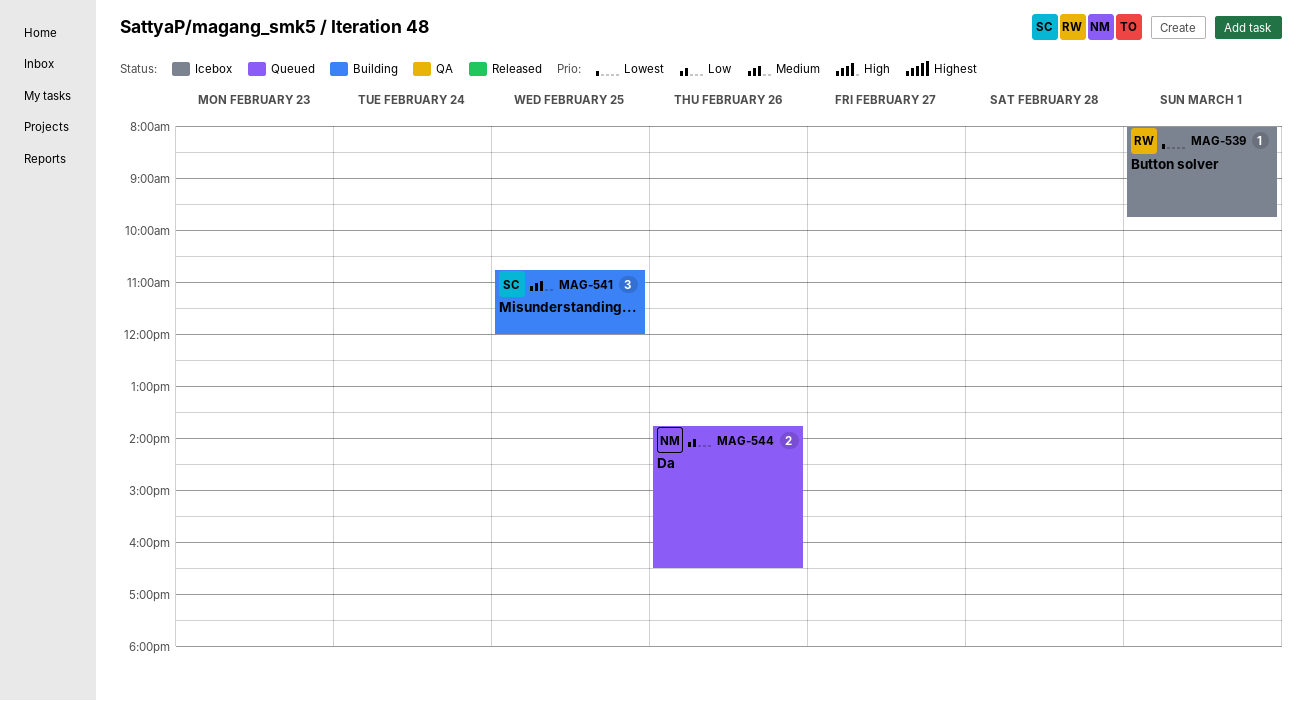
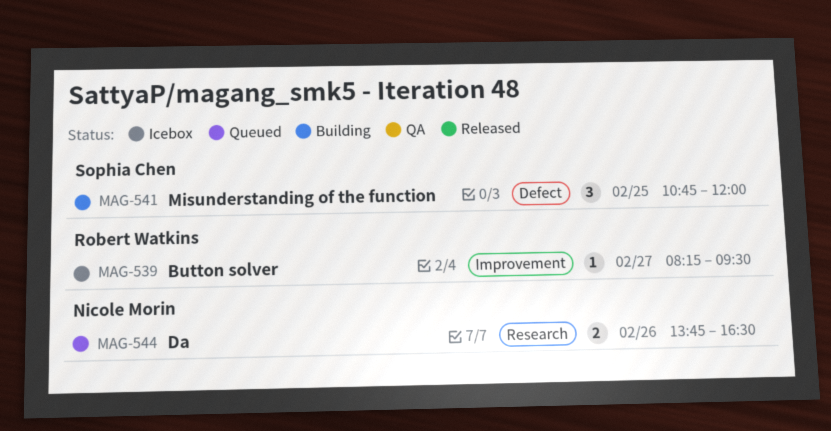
MAG-539, day: Mar 1 -> Feb 27
MAG-539, begins: 08:00 -> 08:15
MAG-539, ends: 09:45 -> 09:30

